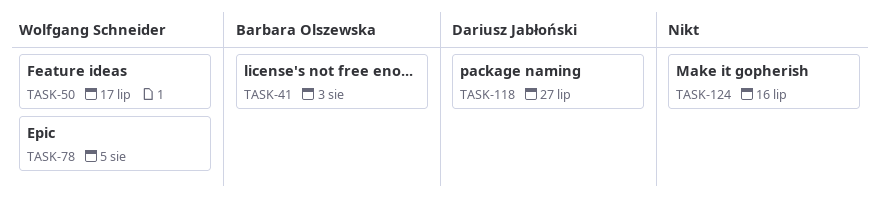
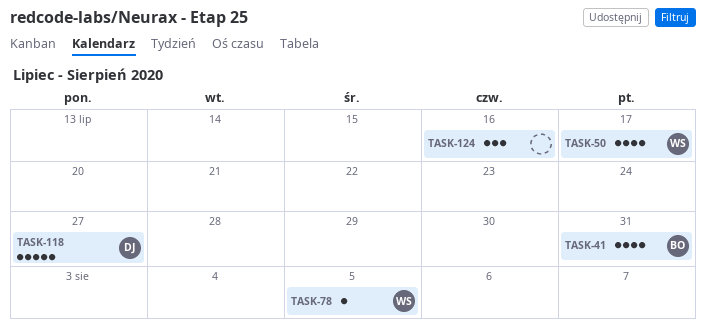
TASK-41, due: Aug 3 -> Jul 31

